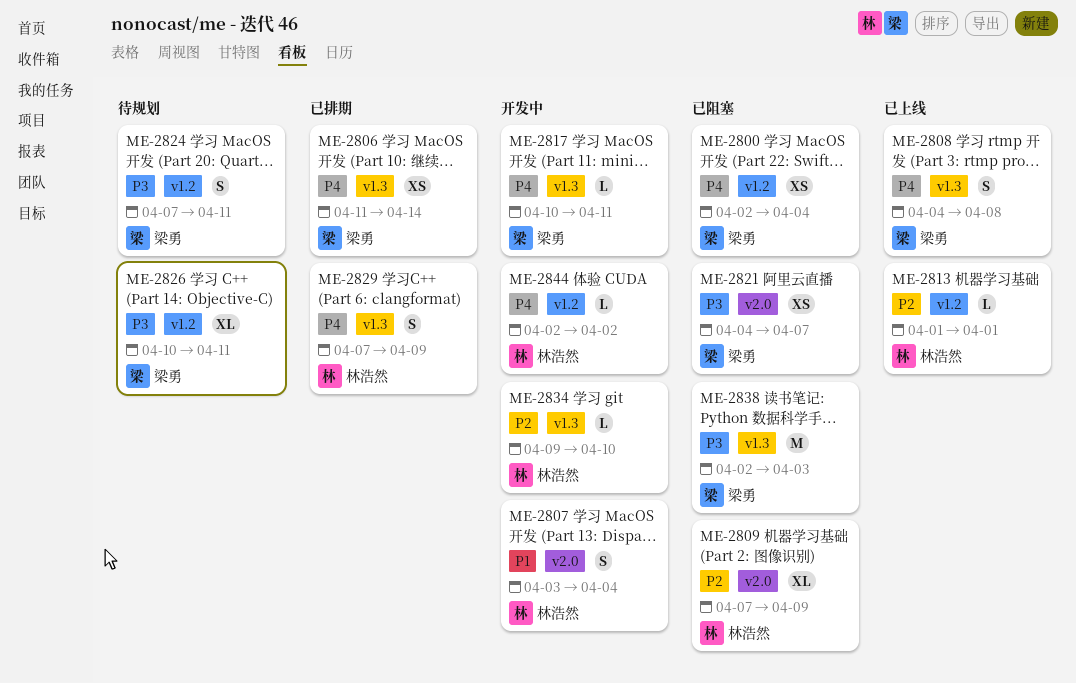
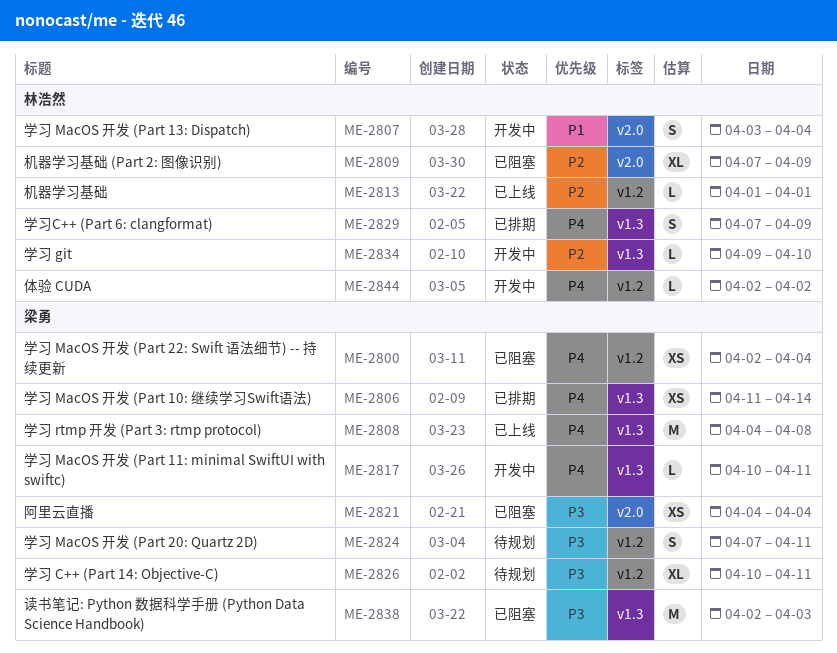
ME-2808, estimate: S -> M
ME-2821, due: Apr 7 -> Apr 4

